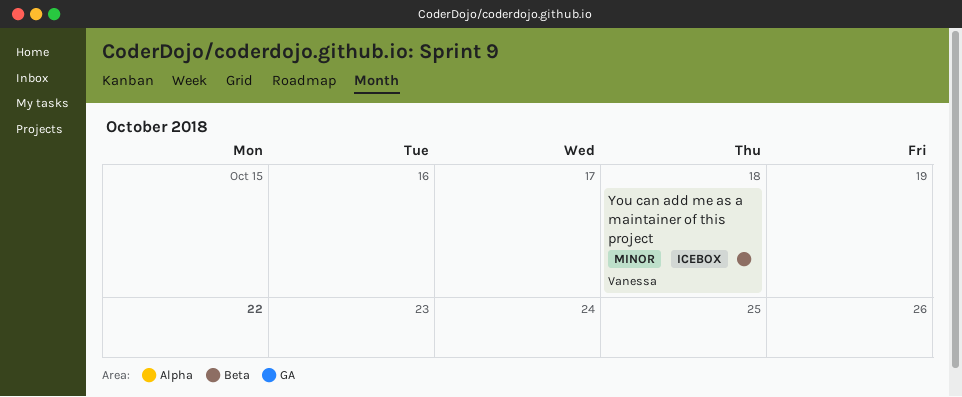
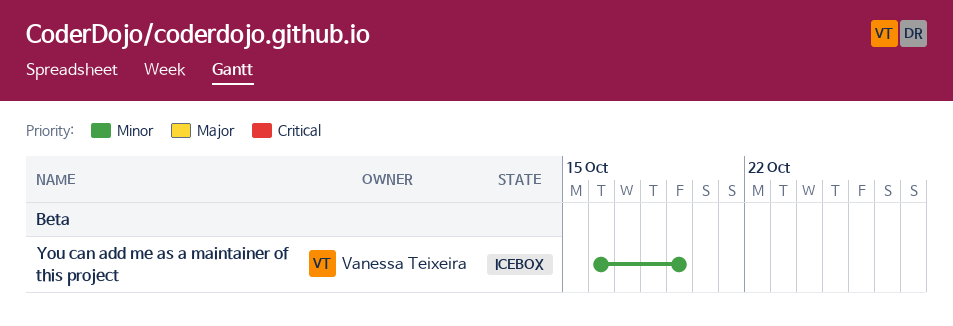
You can add me as a maintainer of this project, due: Oct 18 -> Oct 19

